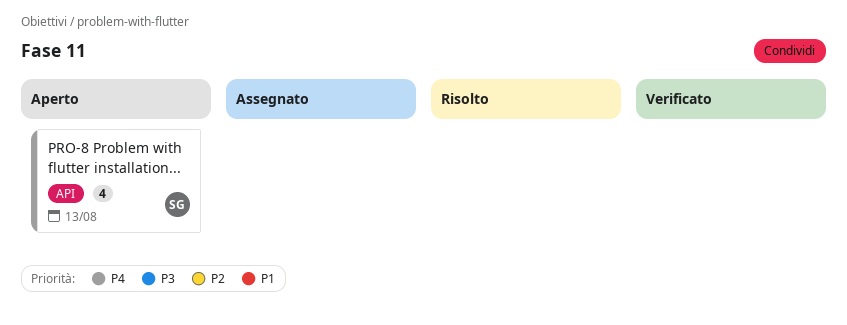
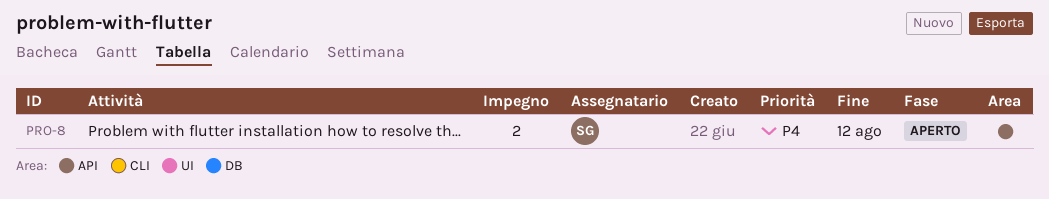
PRO-8, estimate: 4 -> 2
PRO-8, due: Aug 13 -> Aug 12

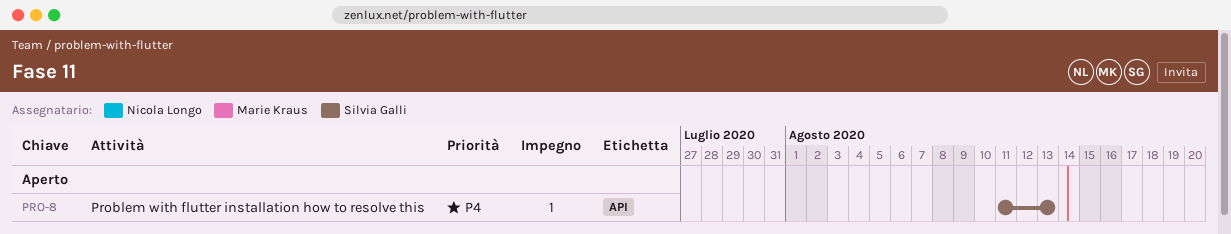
PRO-8, estimate: 2 -> 1
PRO-8, due: Aug 12 -> Aug 13

